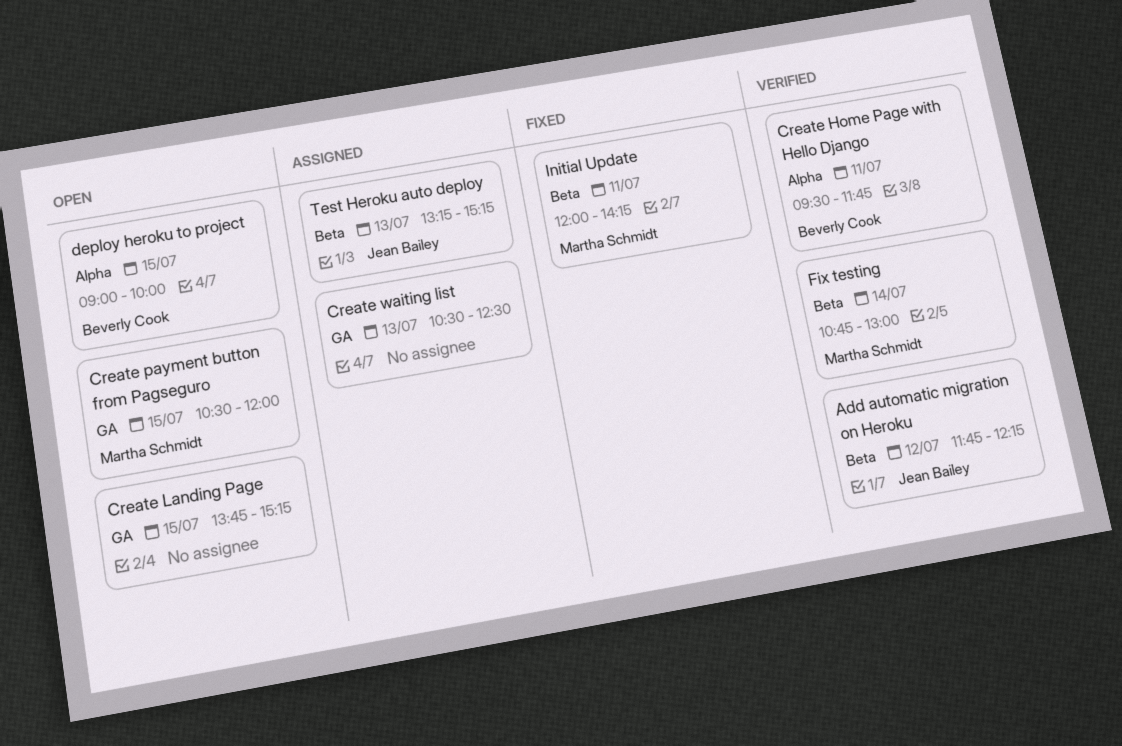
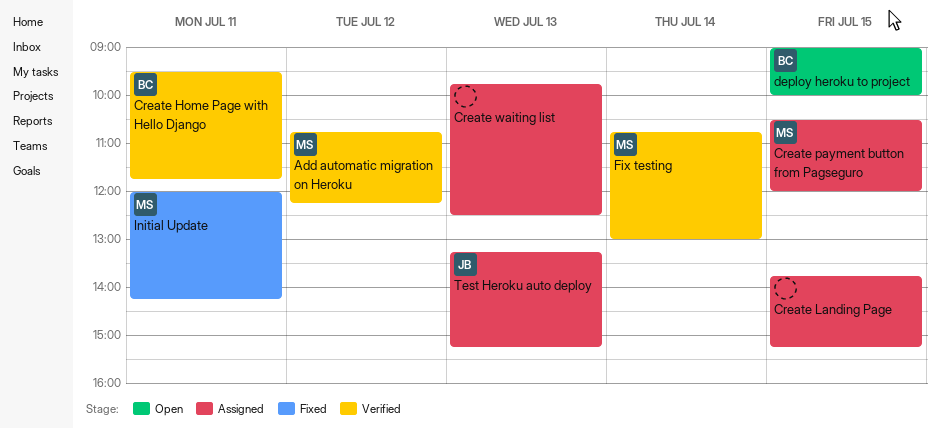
Add automatic migration on Heroku, owner: Jean Bailey -> Martha Schmidt
Add automatic migration on Heroku, begins: 11:45 -> 10:45
Create Landing Page, status: Open -> Assigned
Create payment button from Pagseguro, status: Open -> Assigned
Create waiting list, begins: 10:30 -> 09:45

